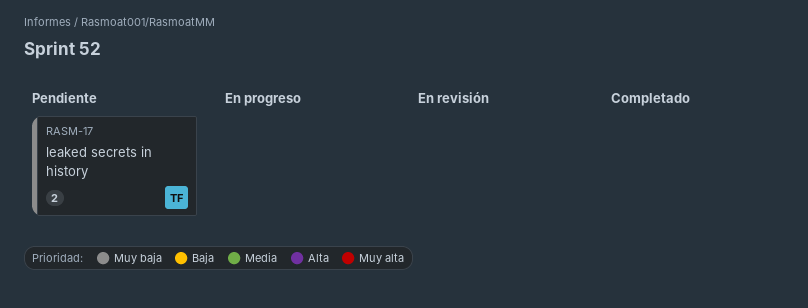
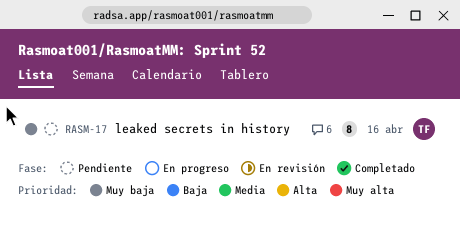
RASM-17, estimate: 2 -> 8

